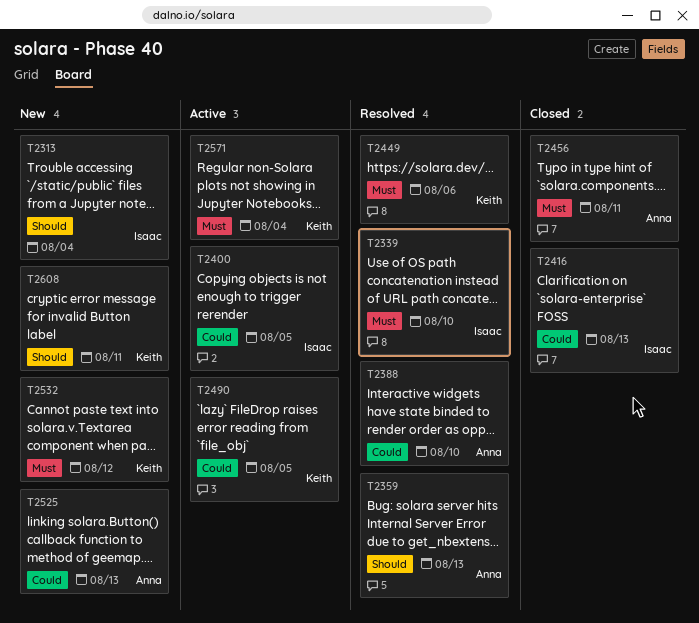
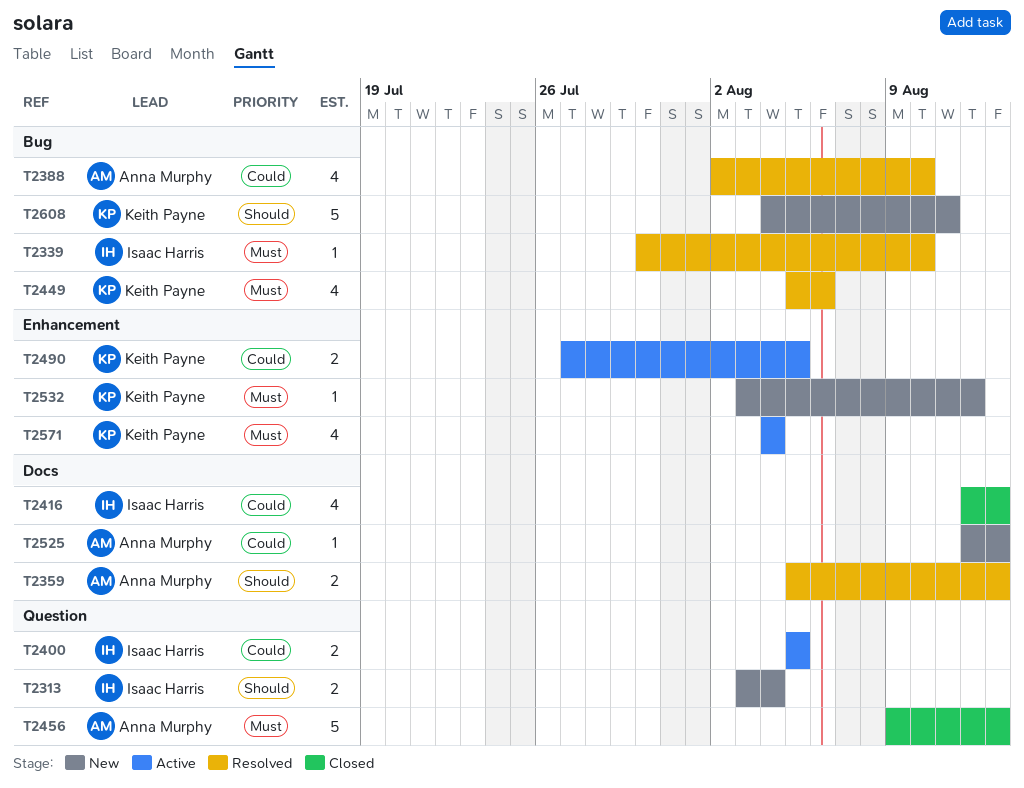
T2456, due: Aug 11 -> Aug 13

